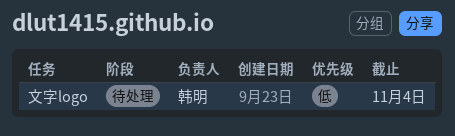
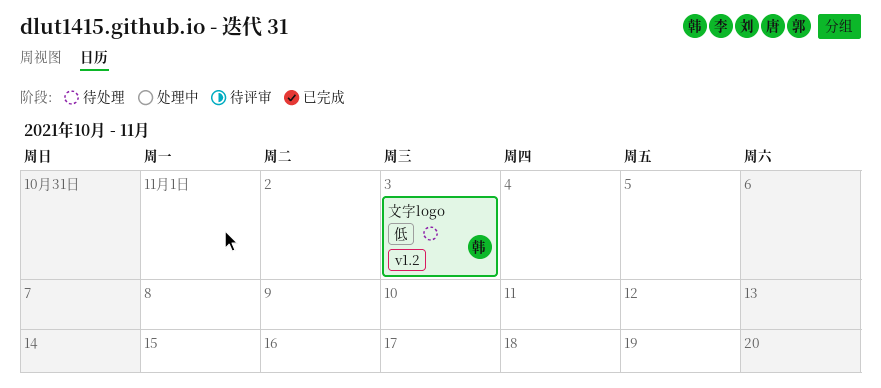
文字logo, due: Nov 4 -> Nov 3

